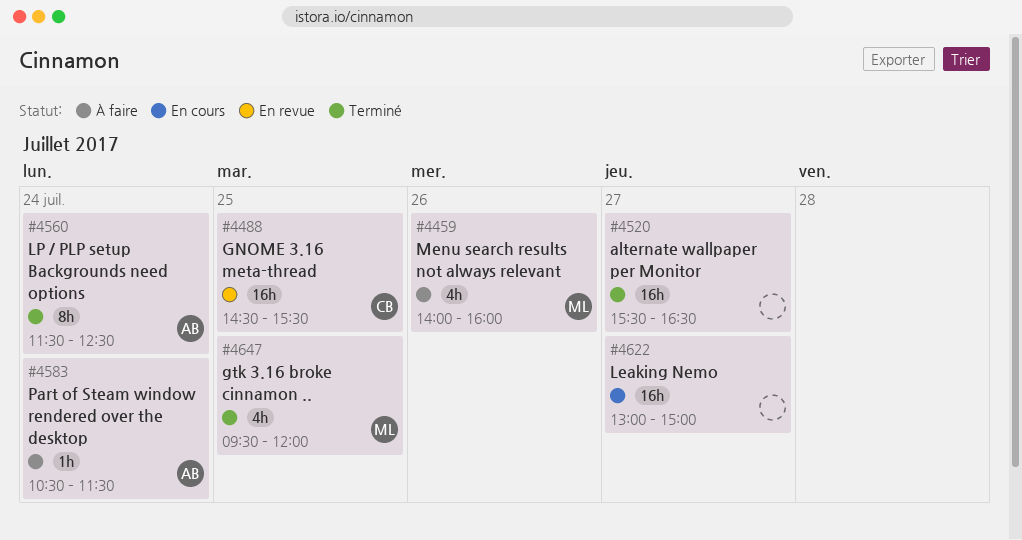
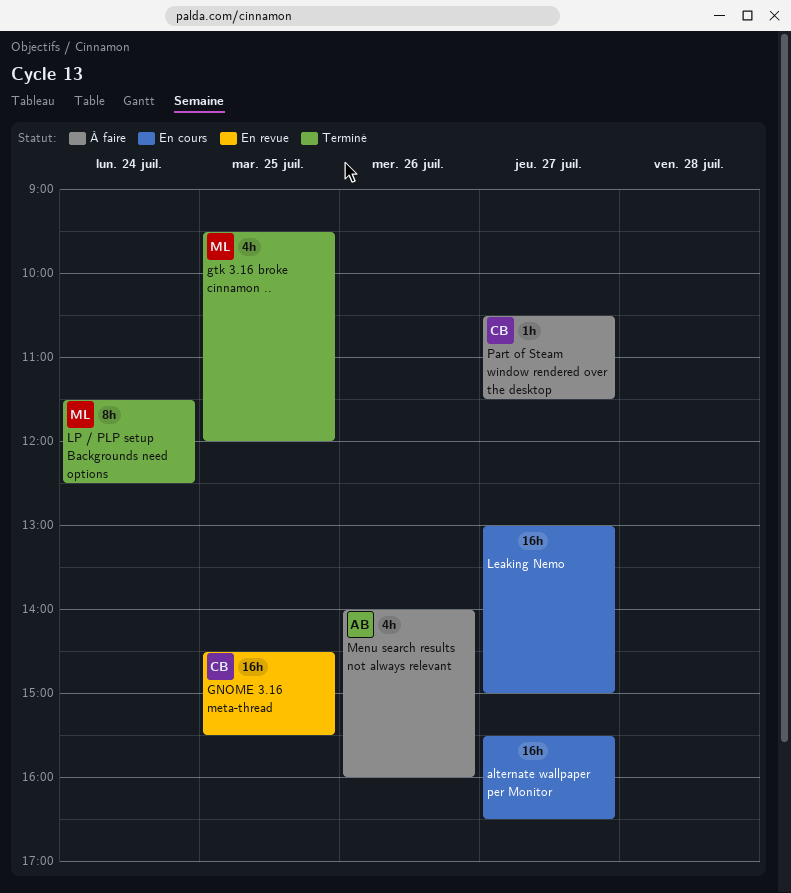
alternate wallpaper per Monitor, status: Terminé -> En cours
LP / PLP setup Backgrounds need options, owner: AB -> ML
Menu search results not always relevant, owner: ML -> AB
Part of Steam window rendered over the desktop, owner: AB -> CB
Part of Steam window rendered over the desktop, day: Jul 24 -> Jul 27

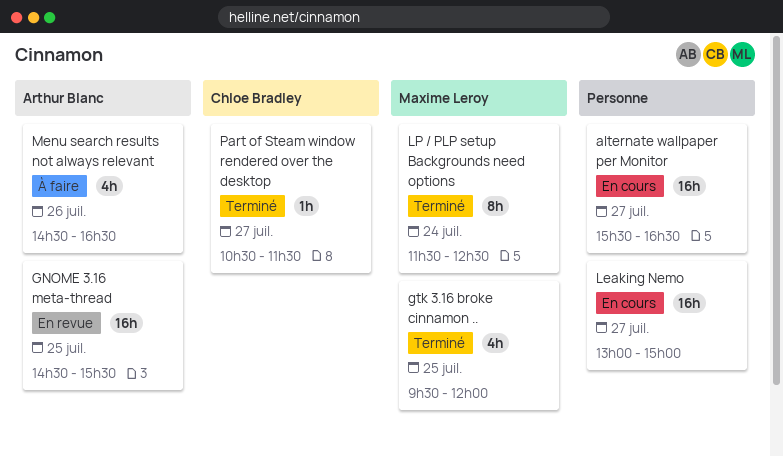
GNOME 3.16 meta-thread, owner: Chloe Bradley -> Arthur Blanc
Menu search results not always relevant, begins: 14:00 -> 14:30
Menu search results not always relevant, ends: 16:00 -> 16:30
Part of Steam window rendered over the desktop, status: À faire -> Terminé

